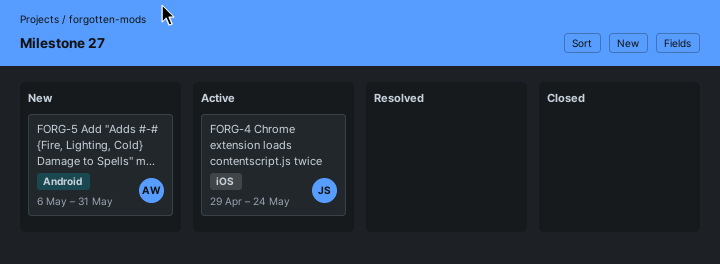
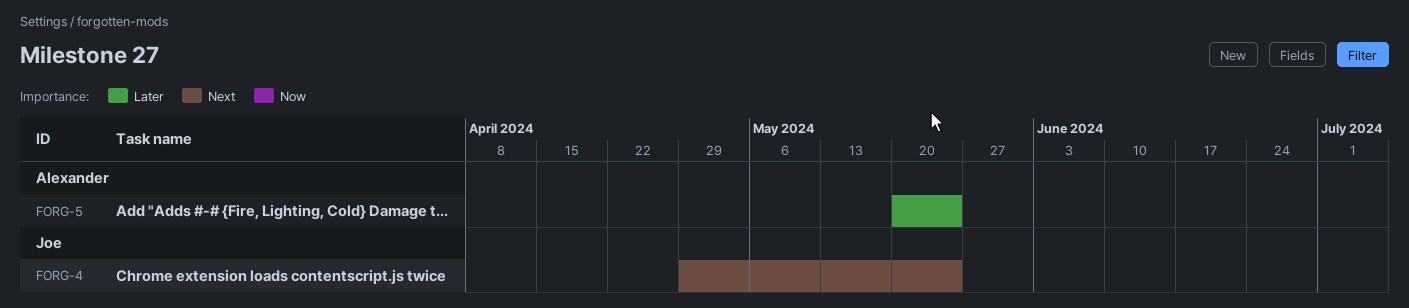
FORG-5, start: May 6 -> May 20
FORG-5, due: May 31 -> May 24

